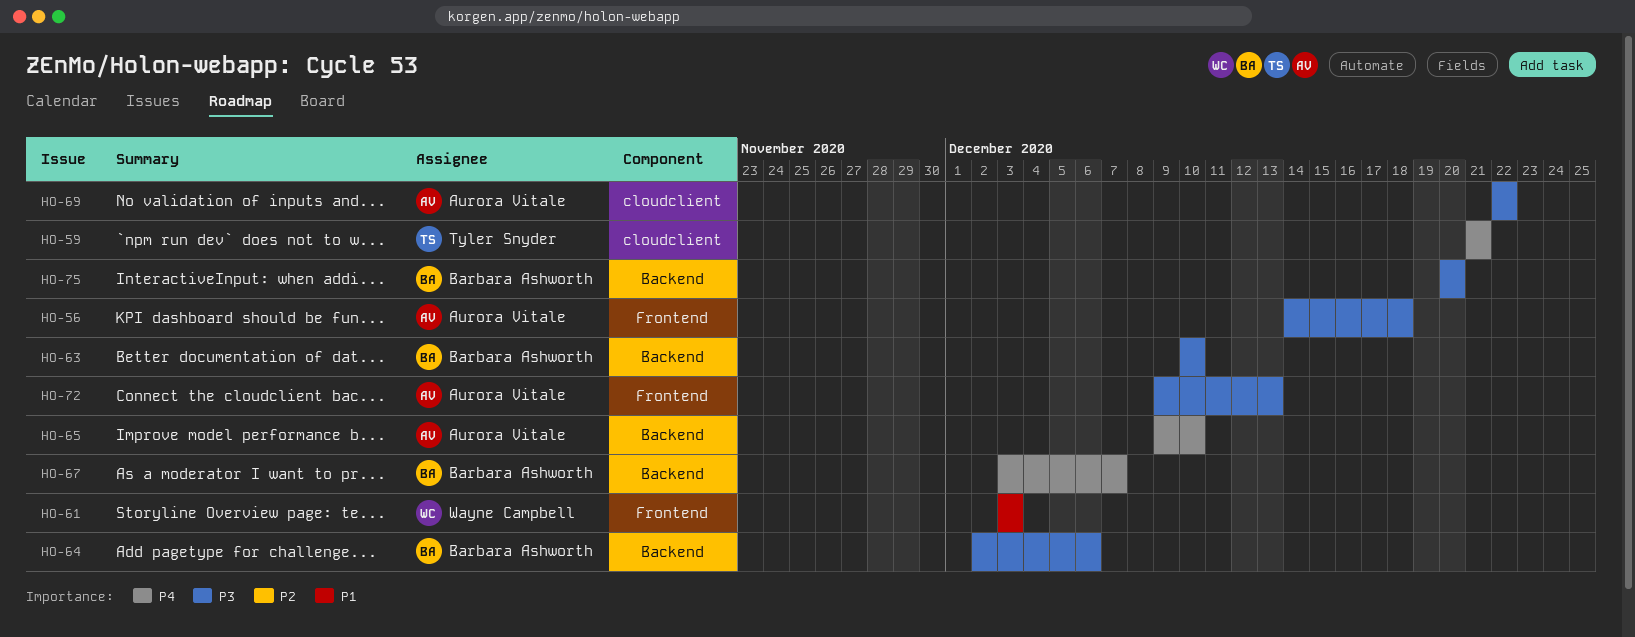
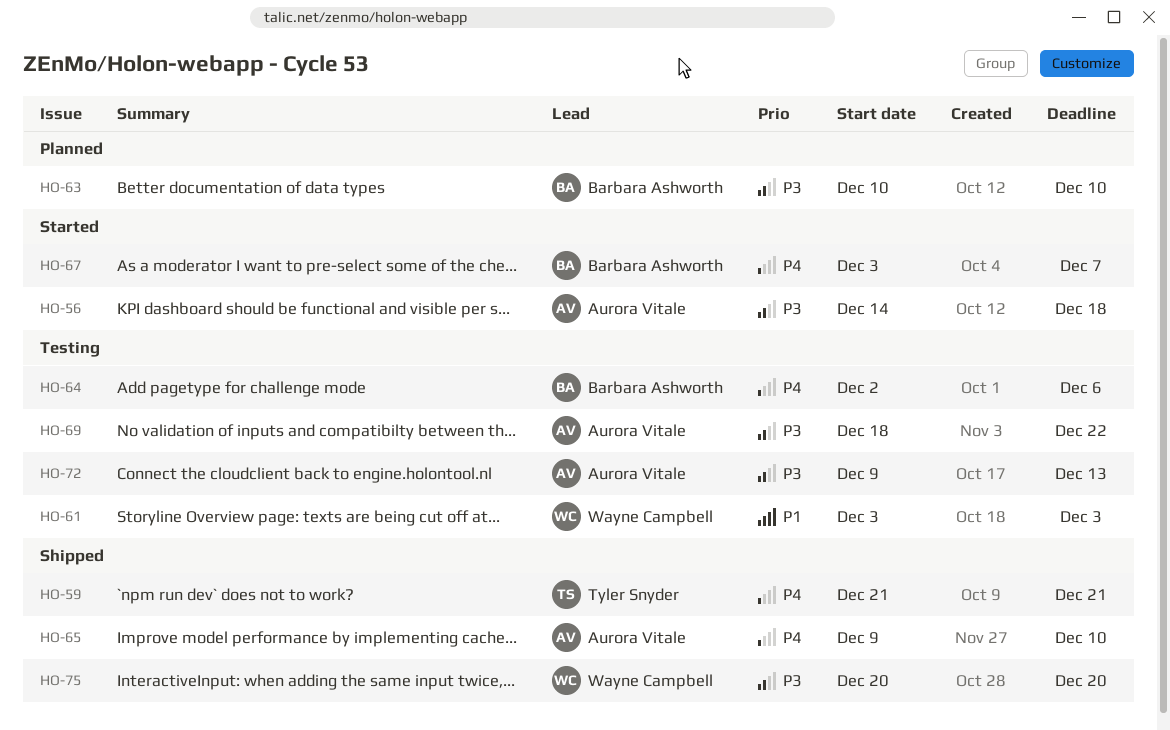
HO-64, priority: P3 -> P4
HO-69, start: Dec 22 -> Dec 18
HO-75, owner: Barbara Ashworth -> Wayne Campbell

